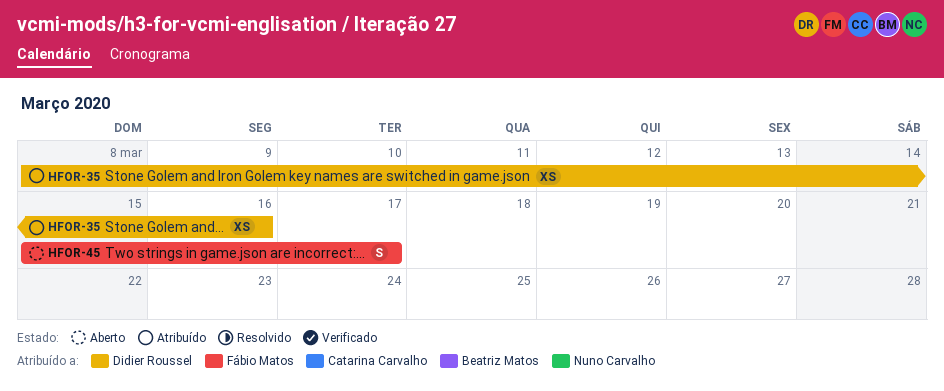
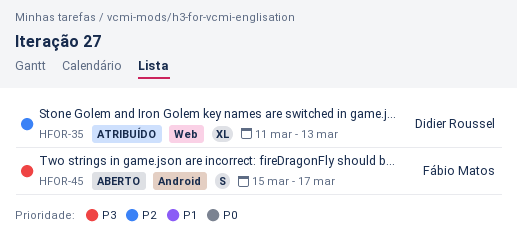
HFOR-35, estimate: XS -> XL
HFOR-35, start: Mar 8 -> Mar 11
HFOR-35, due: Mar 16 -> Mar 13

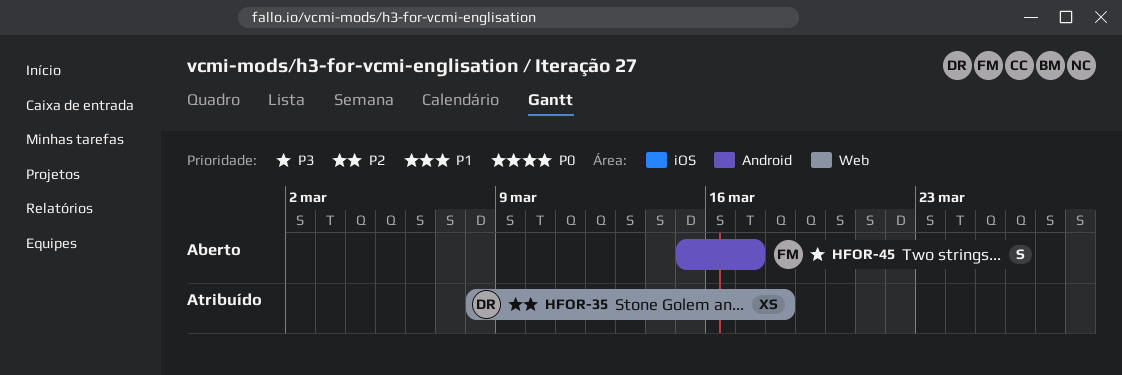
HFOR-35, estimate: XL -> XS
HFOR-35, start: Mar 11 -> Mar 8
HFOR-35, due: Mar 13 -> Mar 18

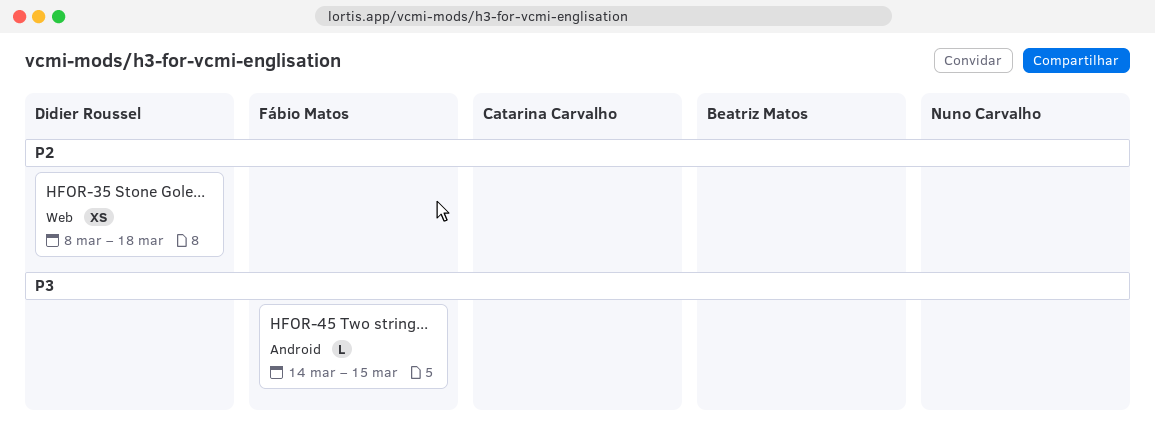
HFOR-45, estimate: S -> L
HFOR-45, start: Mar 15 -> Mar 14
HFOR-45, due: Mar 17 -> Mar 15

